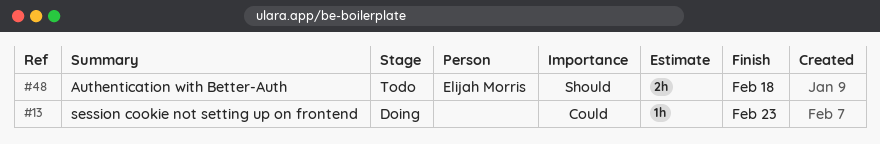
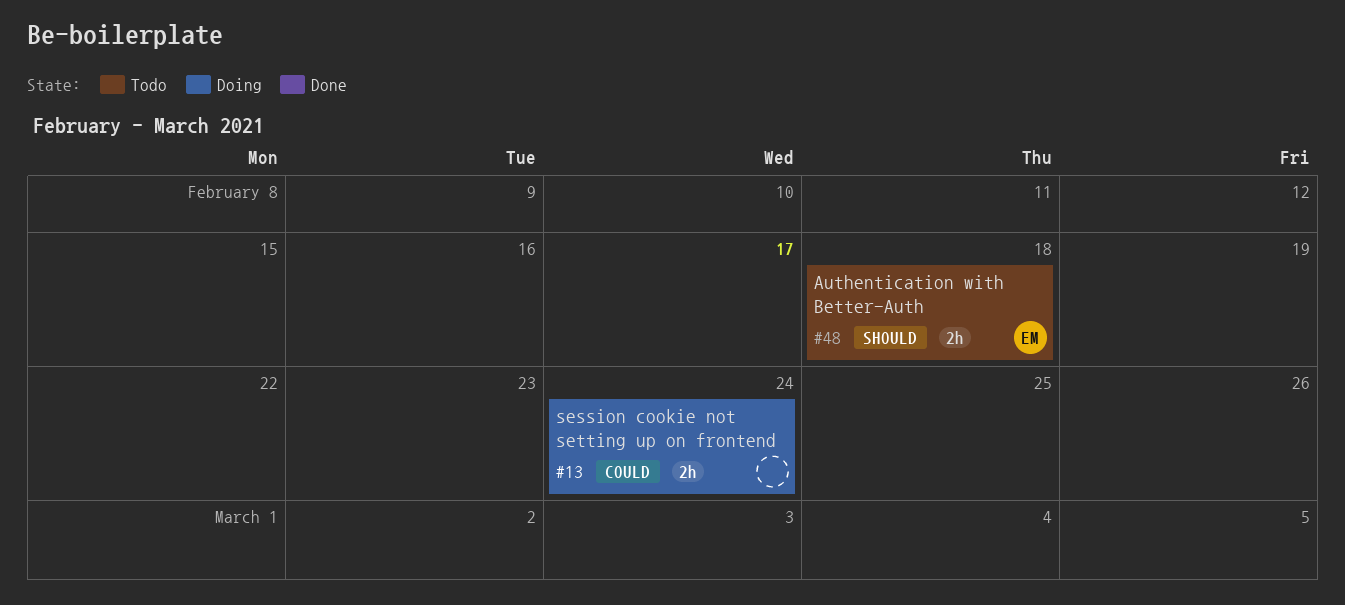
#13, estimate: 1h -> 2h
#13, due: Feb 23 -> Feb 24

